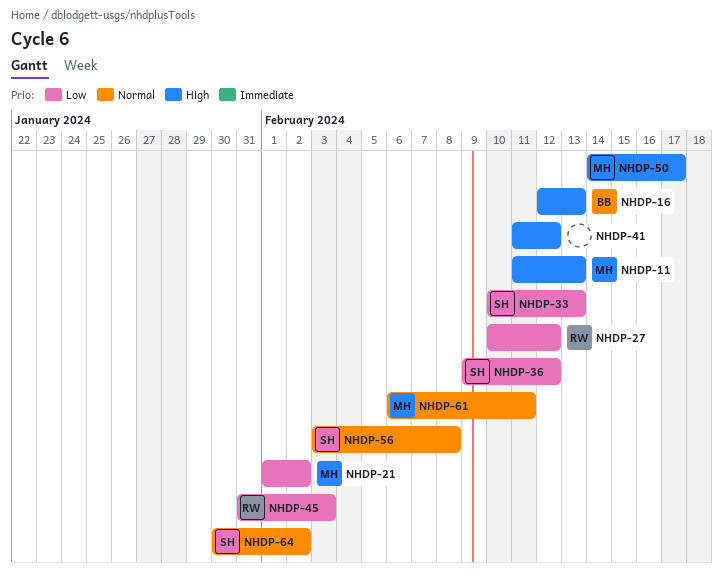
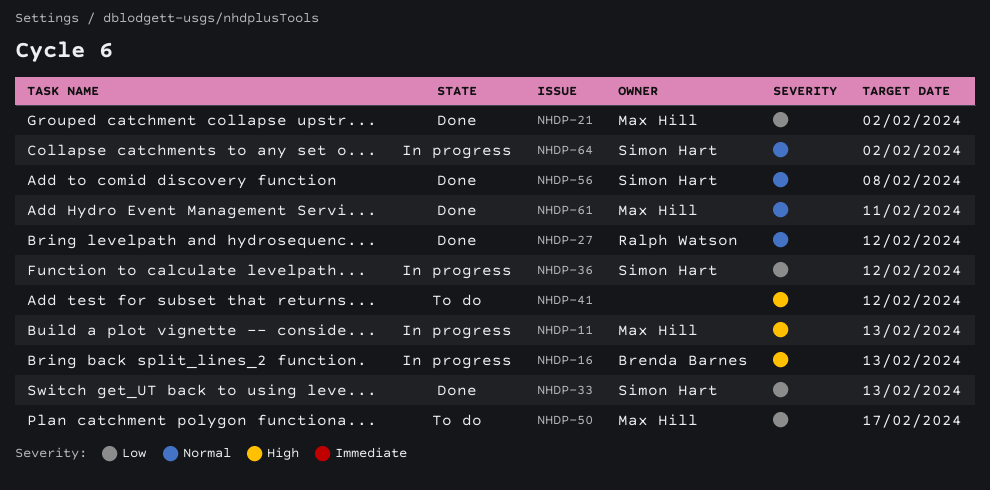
NHDP-27, priority: Low -> Normal
NHDP-45: present -> none
NHDP-50, priority: High -> Low

